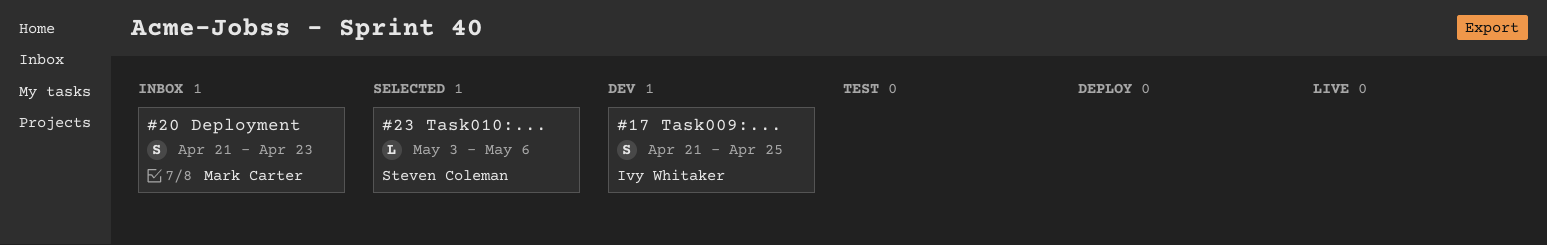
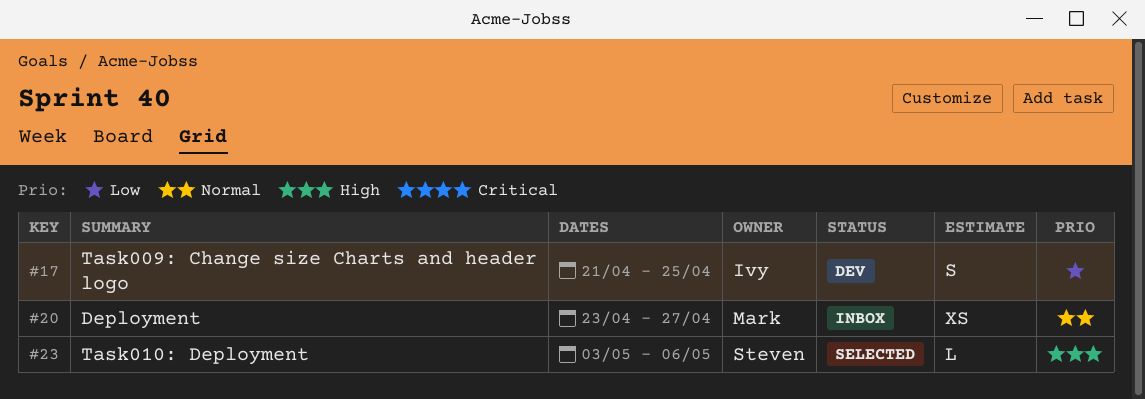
#20, estimate: S -> XS
#20, start: Apr 21 -> Apr 23
#20, due: Apr 23 -> Apr 27

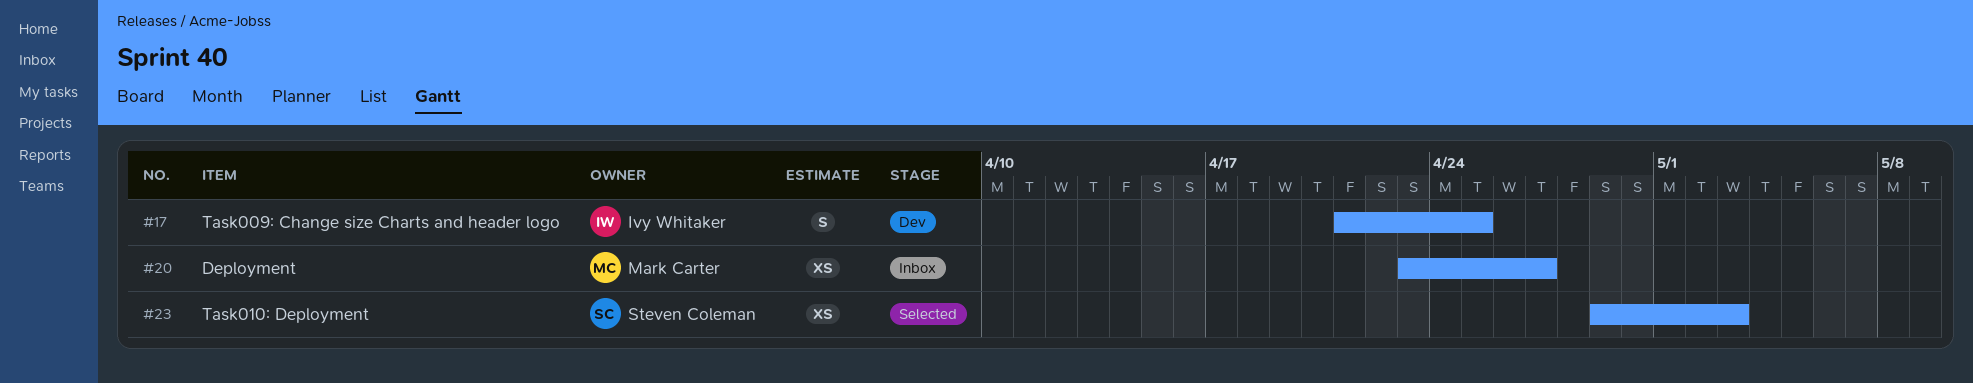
#23, estimate: L -> XS
#23, start: May 3 -> Apr 29
#23, due: May 6 -> May 3

